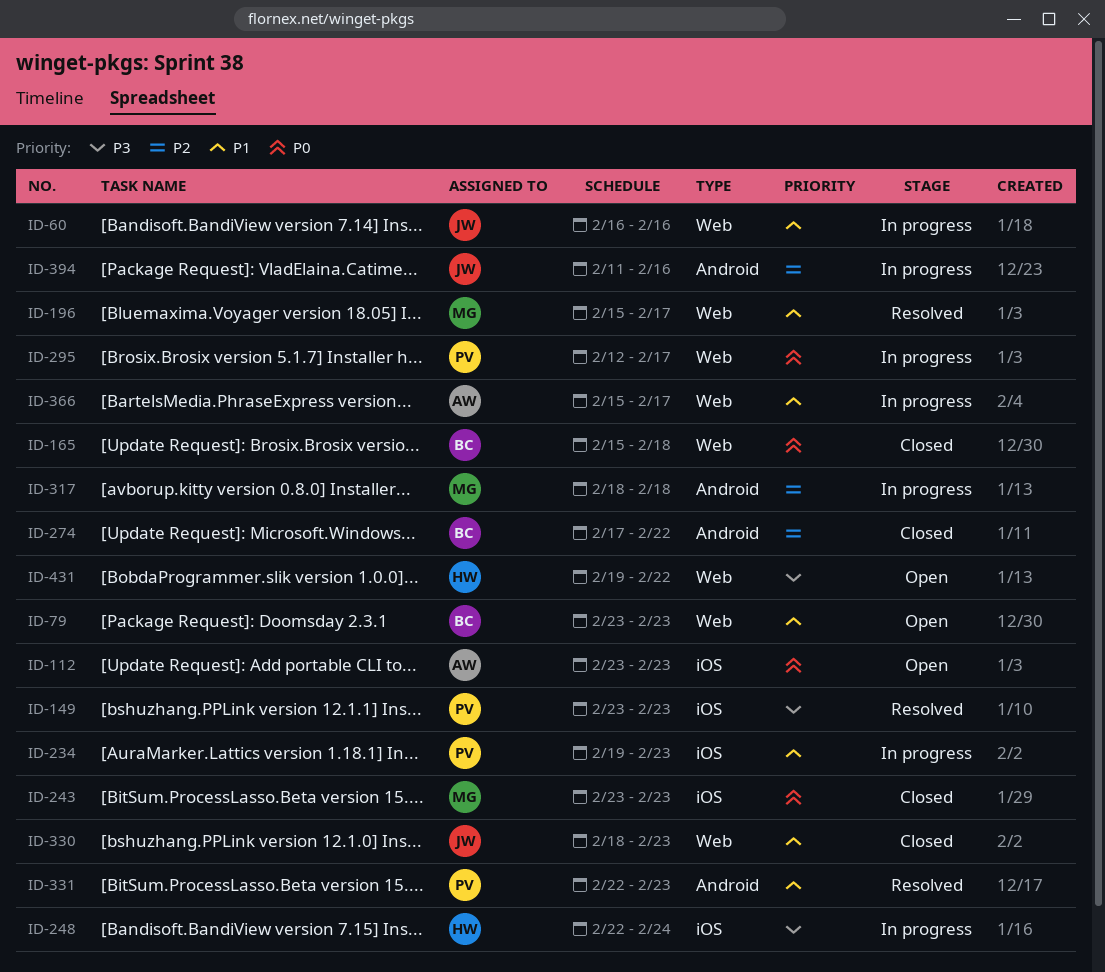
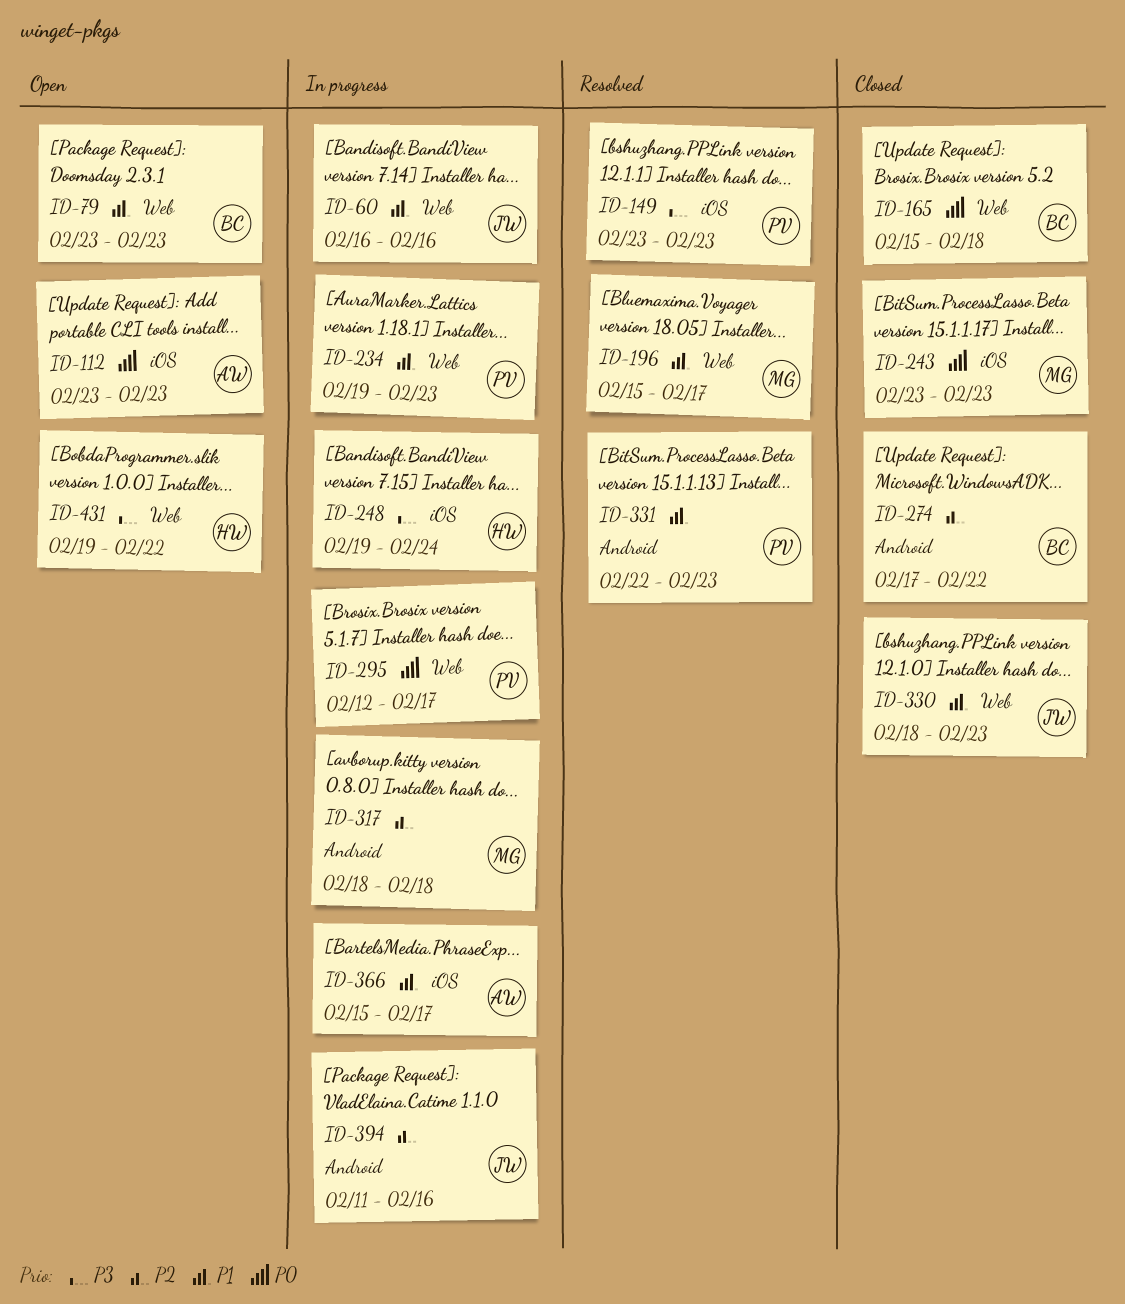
ID-234, label: iOS -> Web
ID-248, start: Feb 22 -> Feb 19
ID-366, label: Web -> iOS

